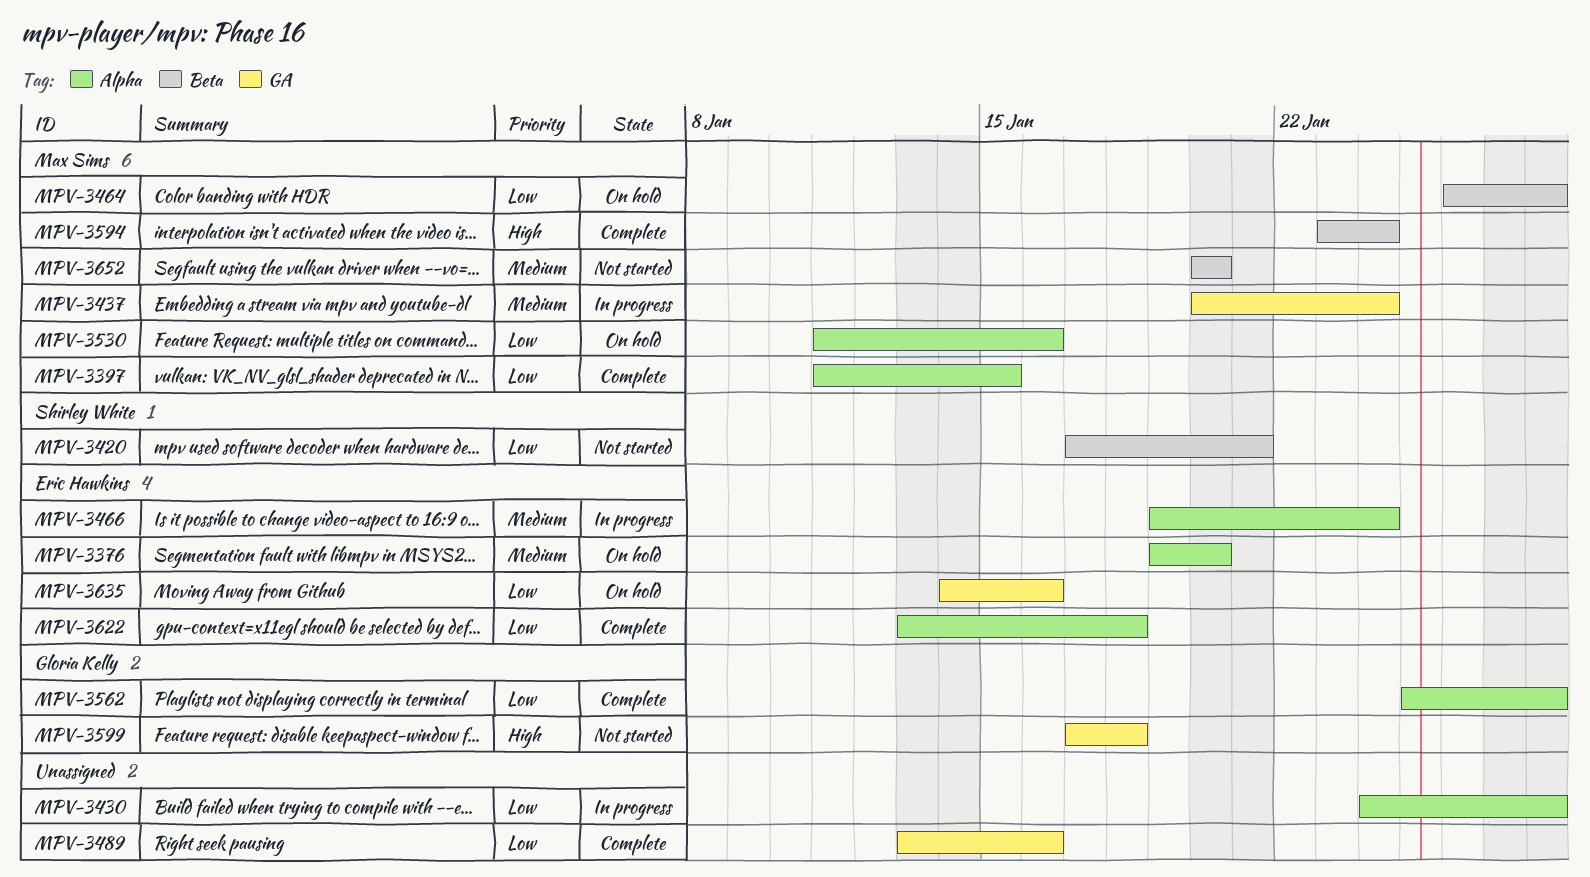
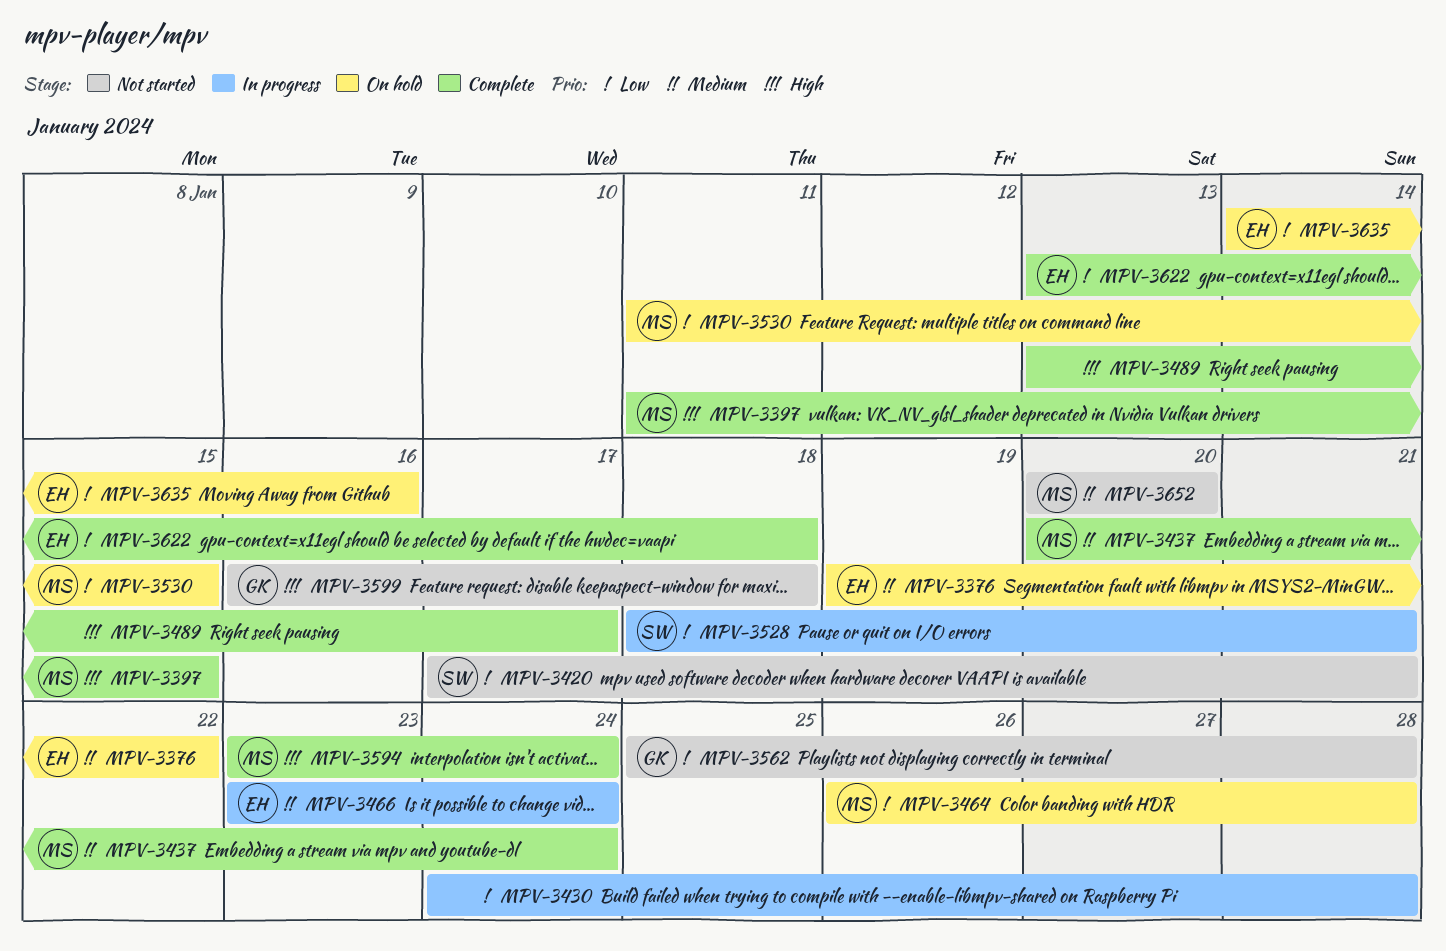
MPV-3376, due: Jan 20 -> Jan 22
MPV-3397, priority: Low -> High
MPV-3437, status: In progress -> Complete
MPV-3466, start: Jan 19 -> Jan 23
MPV-3489, priority: Low -> High
MPV-3489, due: Jan 16 -> Jan 17
MPV-3528: none -> present
MPV-3530, due: Jan 16 -> Jan 15
MPV-3562, status: Complete -> Not started
MPV-3599, start: Jan 17 -> Jan 16

